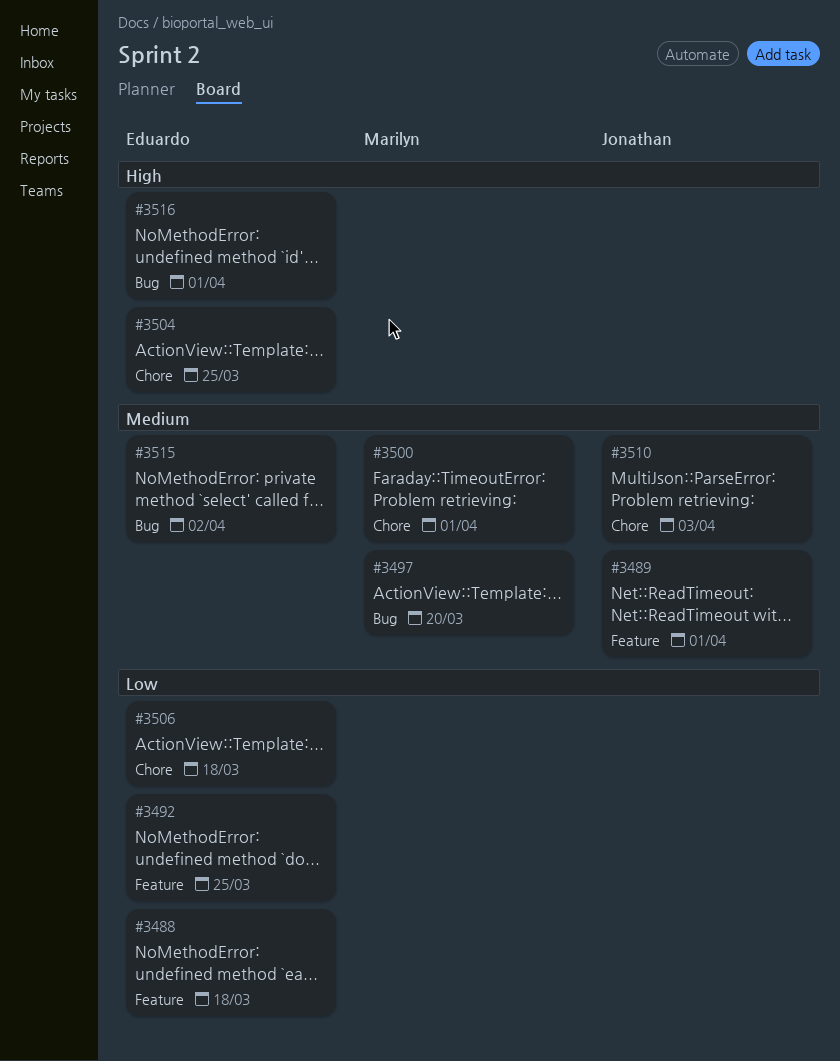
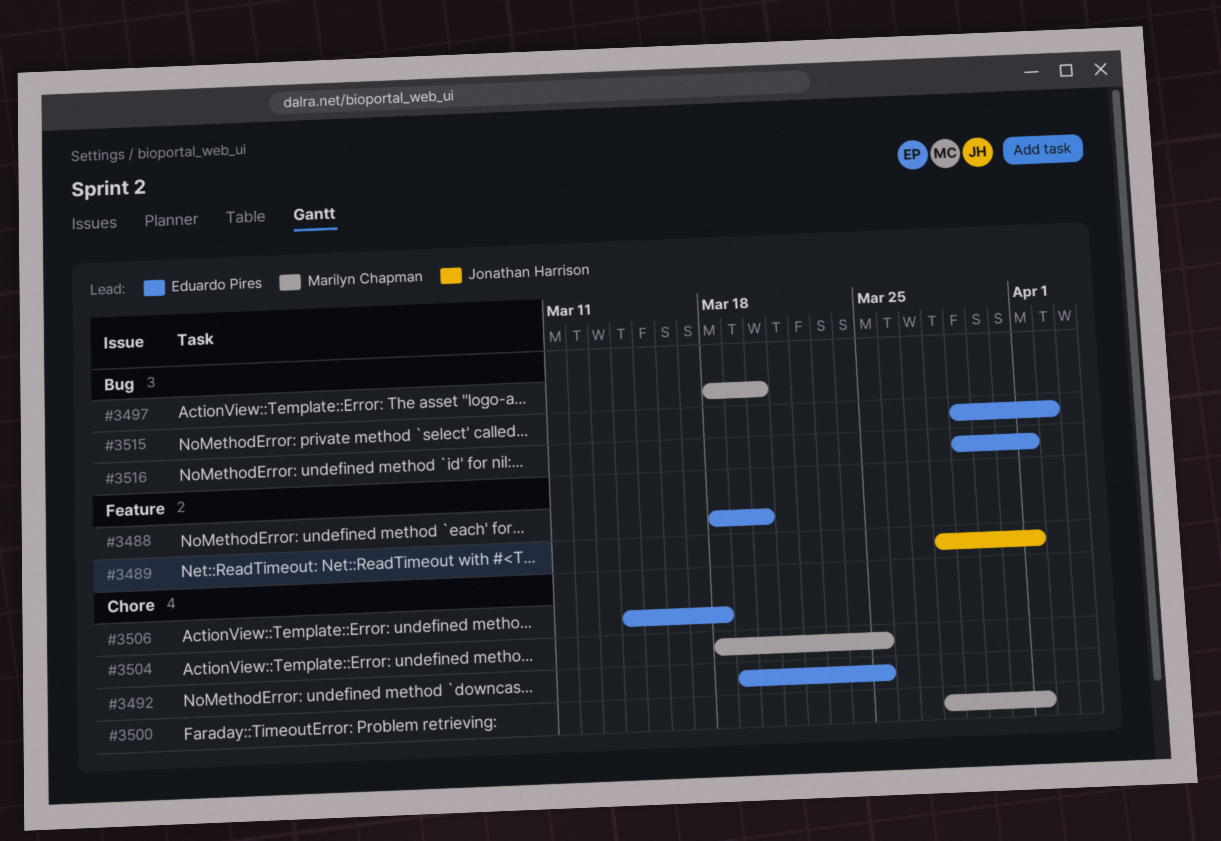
#3488, due: Mar 18 -> Mar 20
#3492, label: Feature -> Chore
#3504, owner: Eduardo Pires -> Marilyn Chapman
#3510: present -> none

